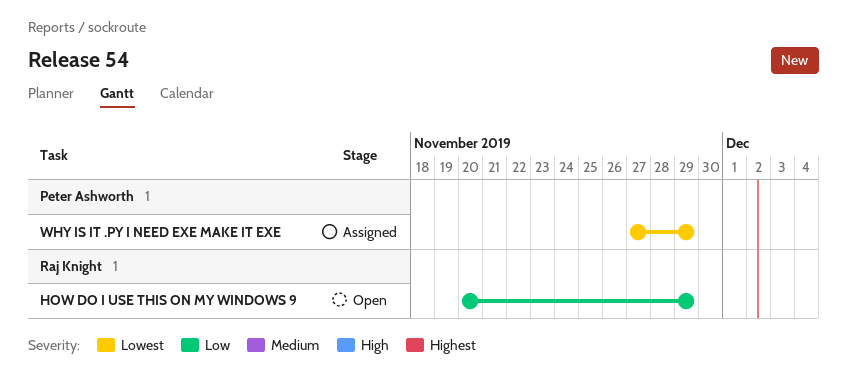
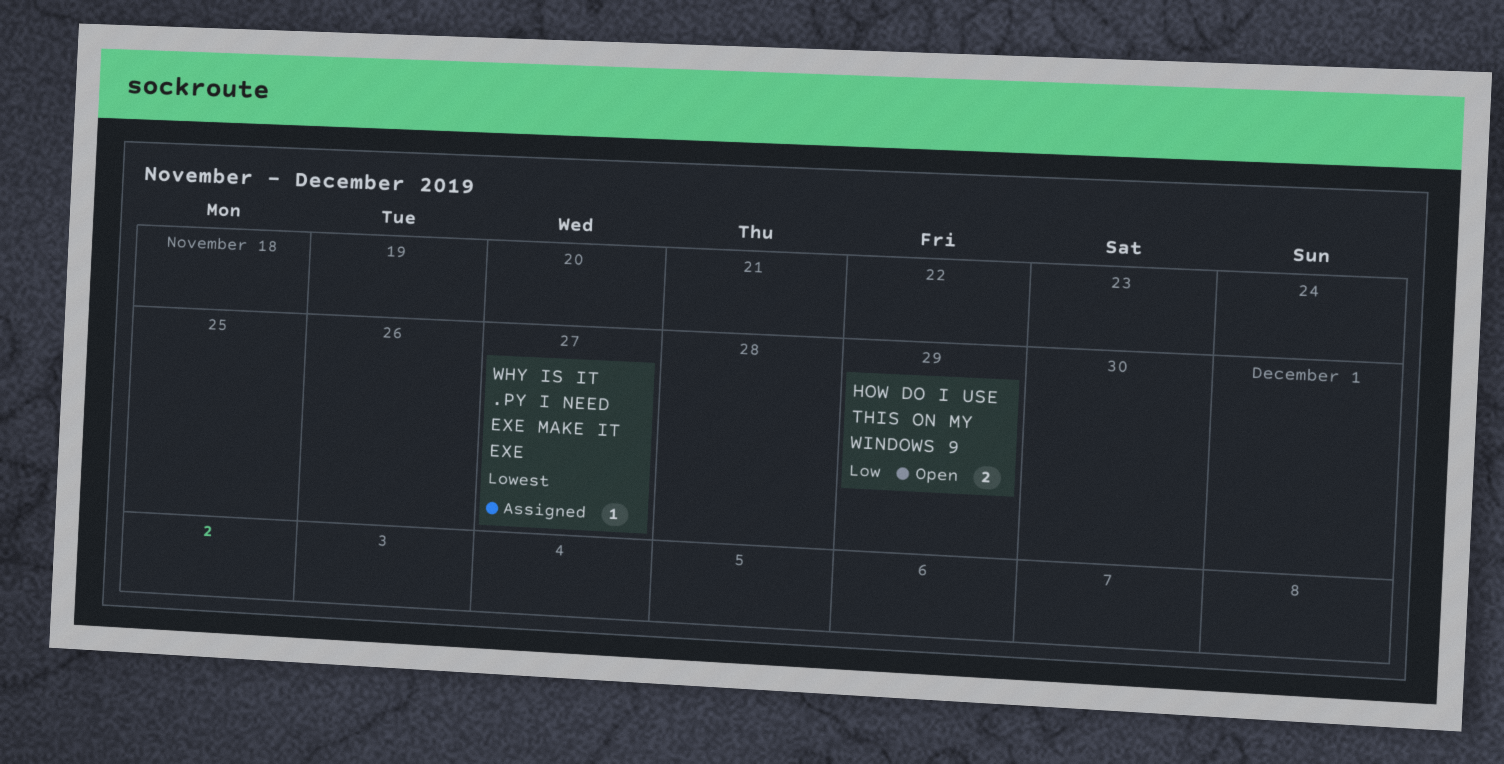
WHY IS IT .PY I NEED EXE MAKE IT EXE, due: Nov 29 -> Nov 27

